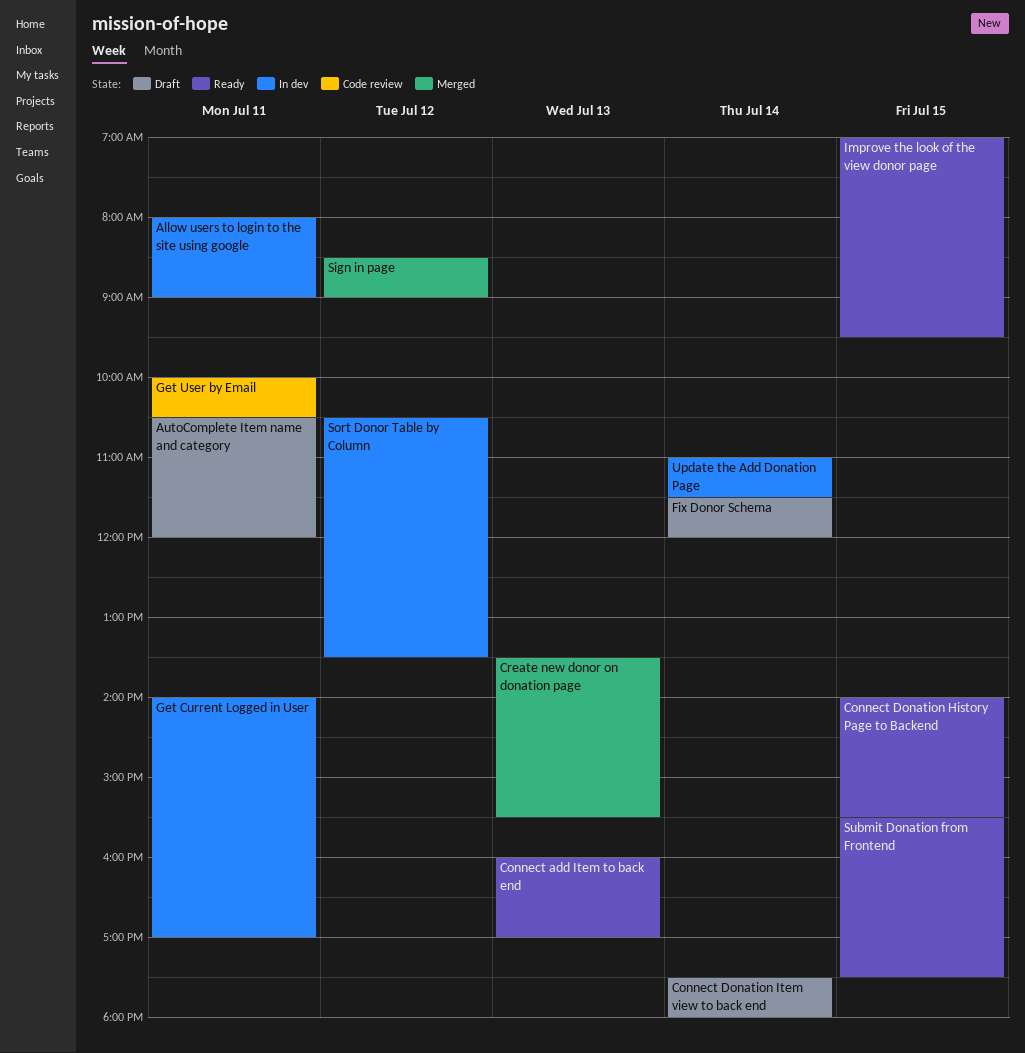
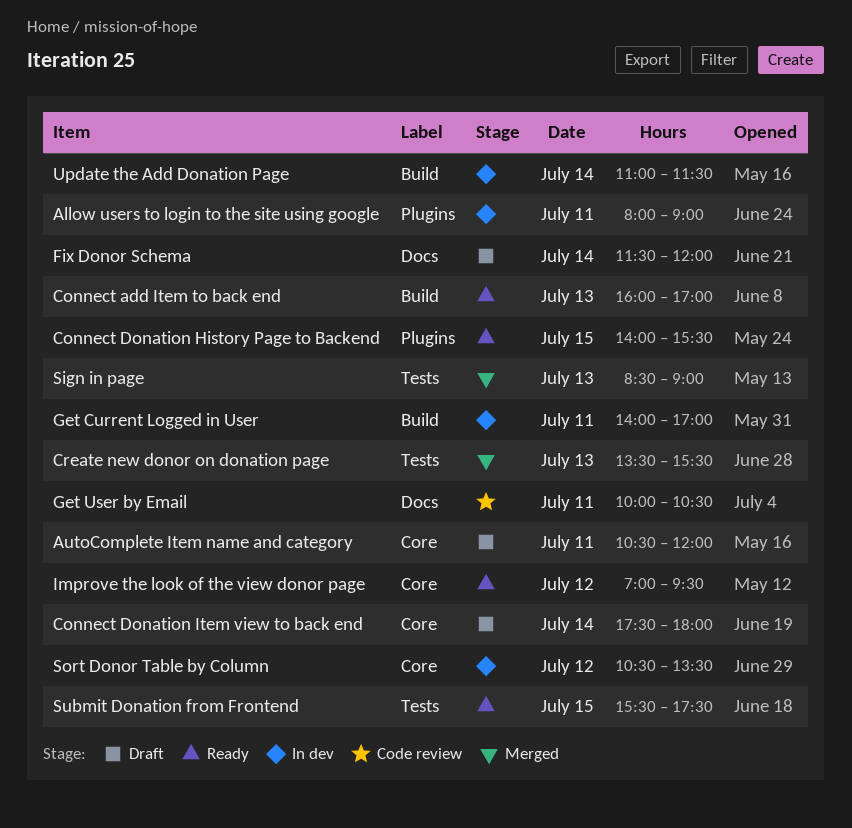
Improve the look of the view donor page, day: Jul 15 -> Jul 12
Sign in page, day: Jul 12 -> Jul 13

